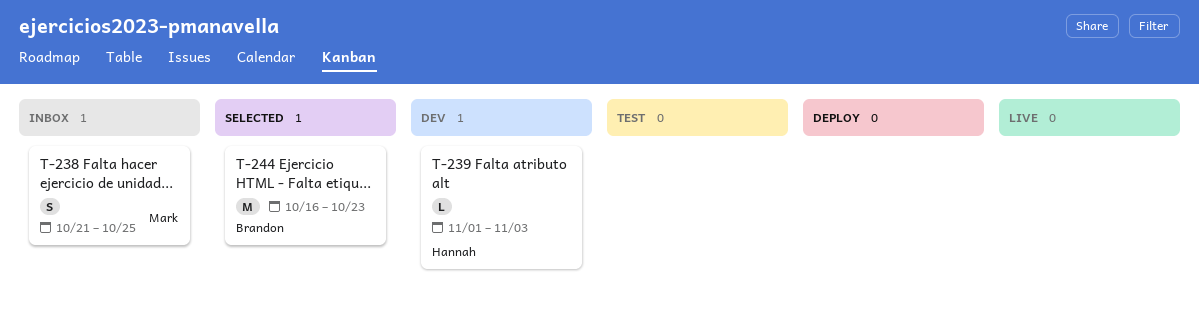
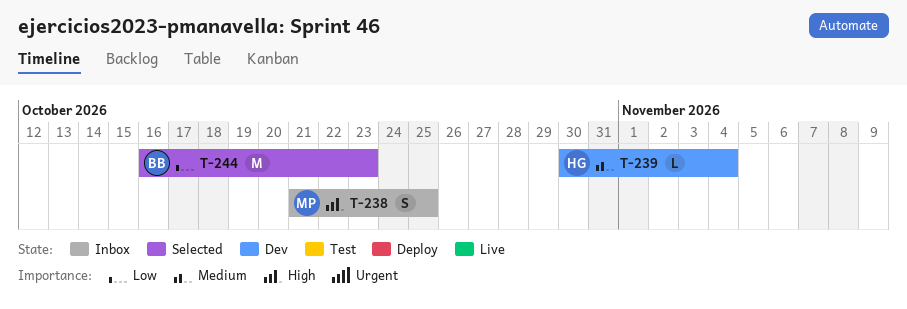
T-239, start: Nov 1 -> Oct 30
T-239, due: Nov 3 -> Nov 4

